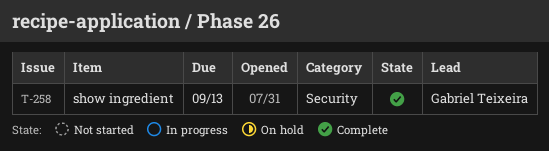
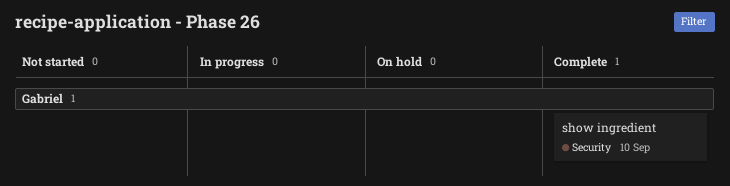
show ingredient, due: Sep 13 -> Sep 10

